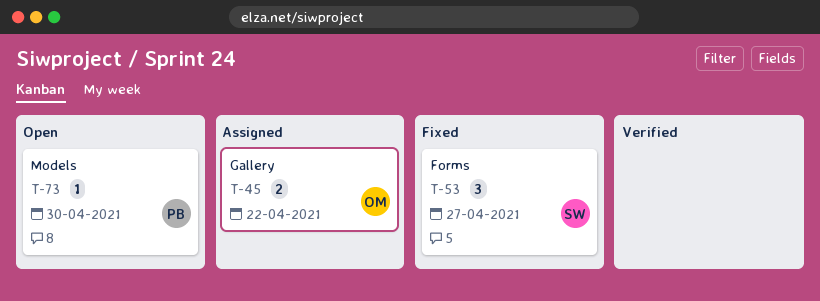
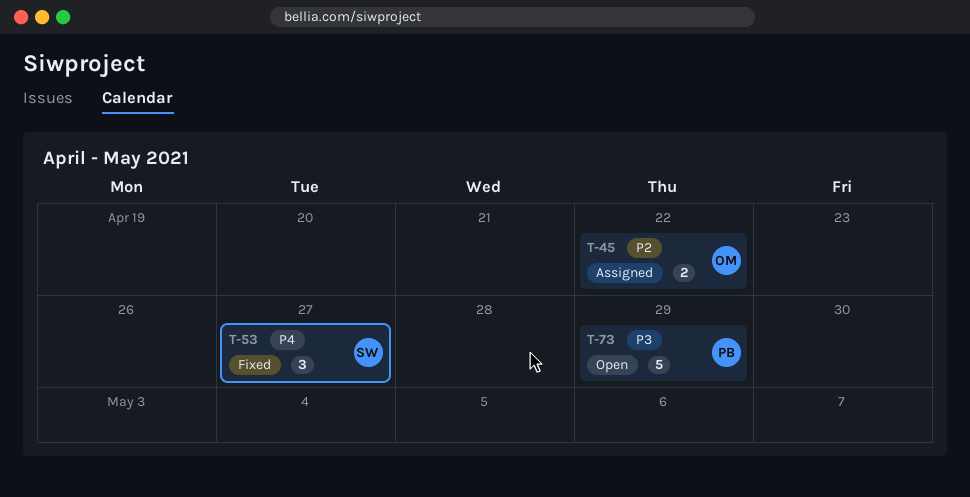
T-73, estimate: 1 -> 5
T-73, due: Apr 30 -> Apr 29

